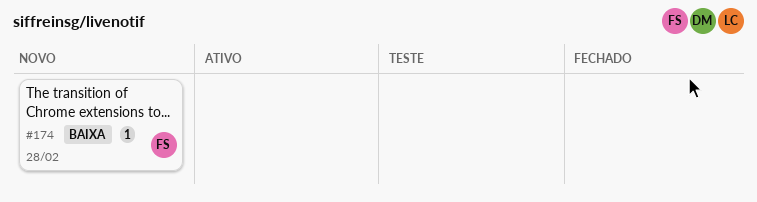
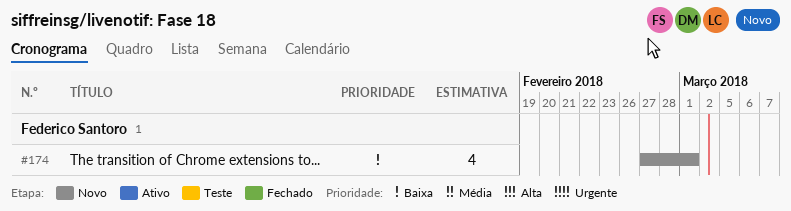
#174, estimate: 1 -> 4
#174, due: Feb 28 -> Mar 1

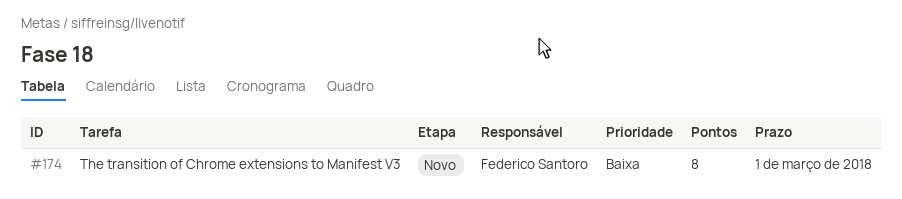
#174, estimate: 4 -> 8

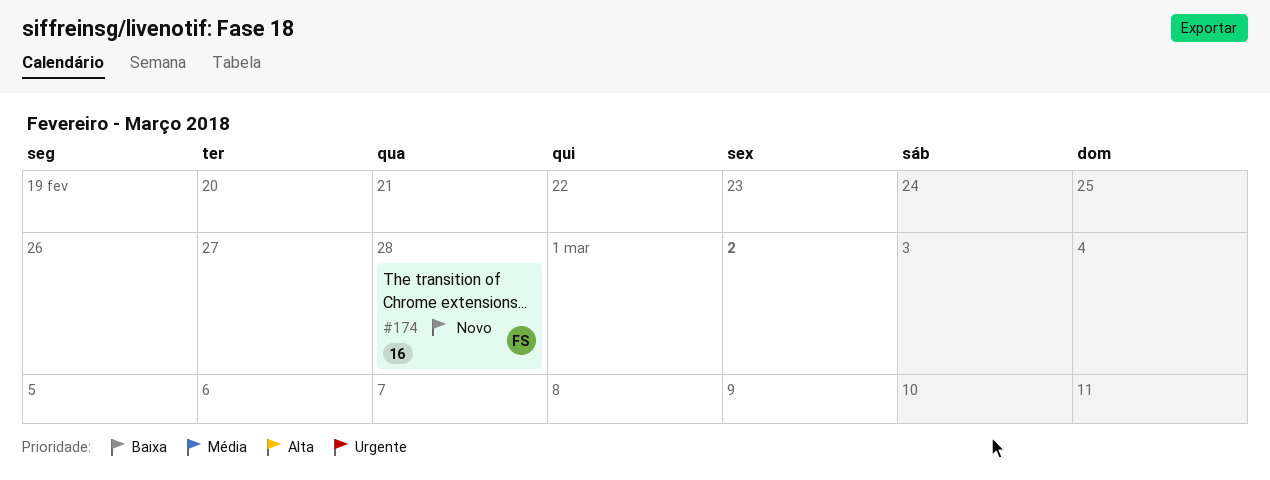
#174, estimate: 8 -> 16
#174, due: Mar 1 -> Feb 28

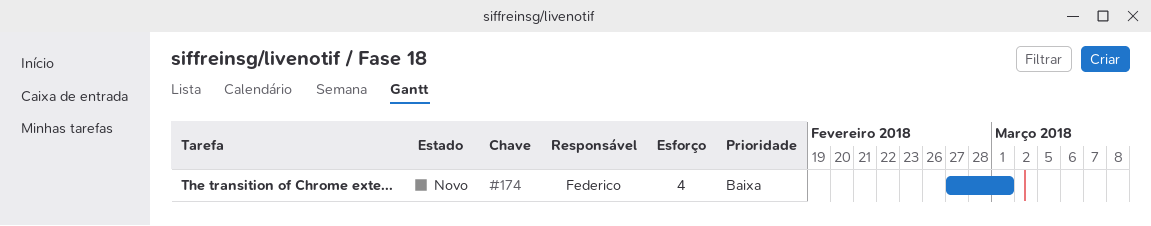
#174, estimate: 16 -> 4
#174, due: Feb 28 -> Mar 1

